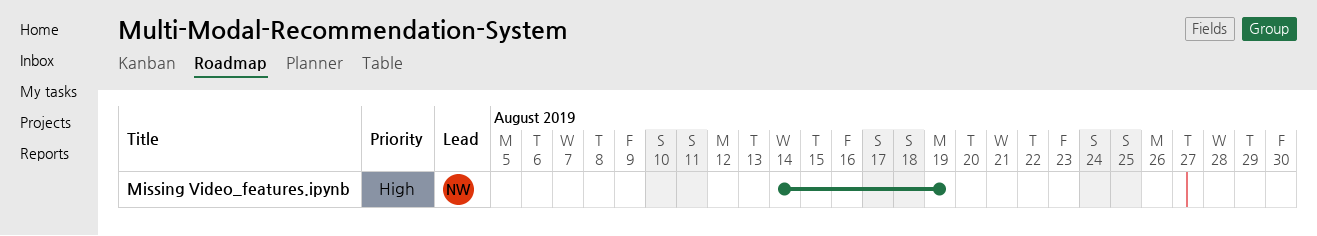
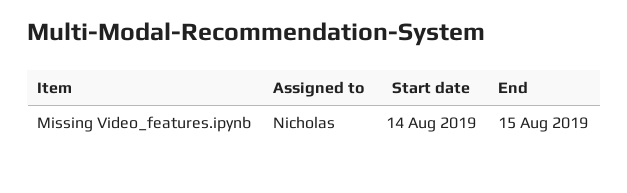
Missing Video_features.ipynb, due: Aug 19 -> Aug 15

